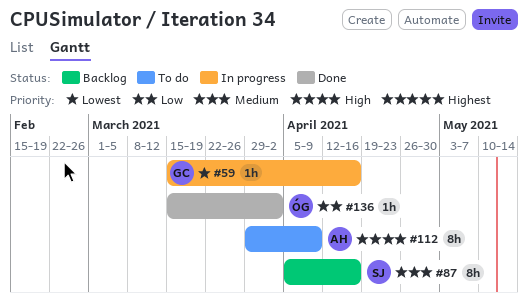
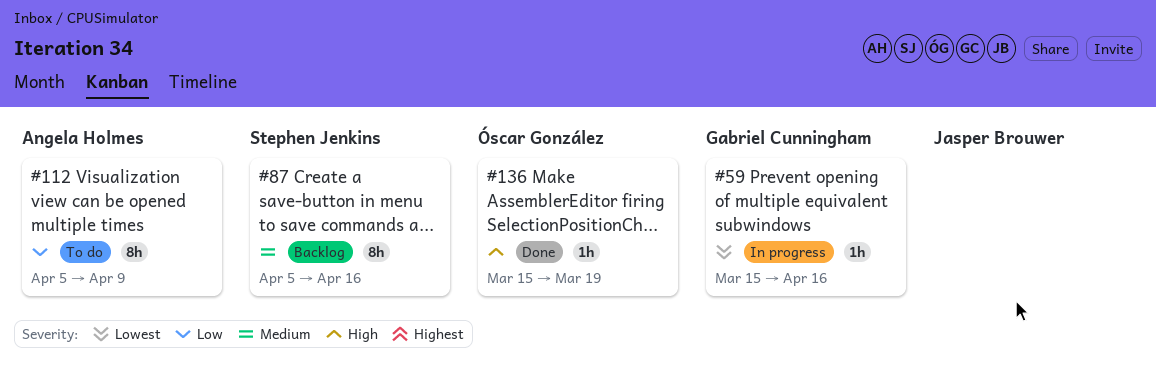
#112, priority: High -> Low
#112, start: Mar 29 -> Apr 5
#136, priority: Low -> High
#136, due: Apr 2 -> Mar 19

